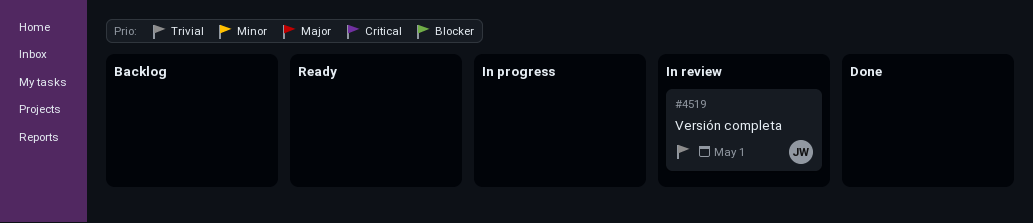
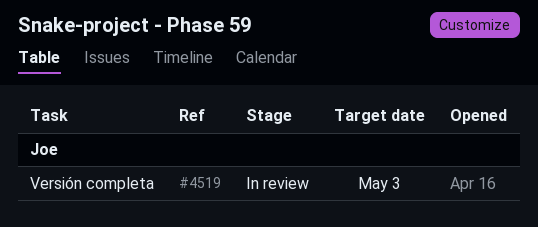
#4519, due: May 1 -> May 3

